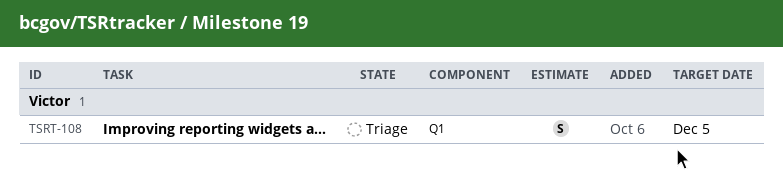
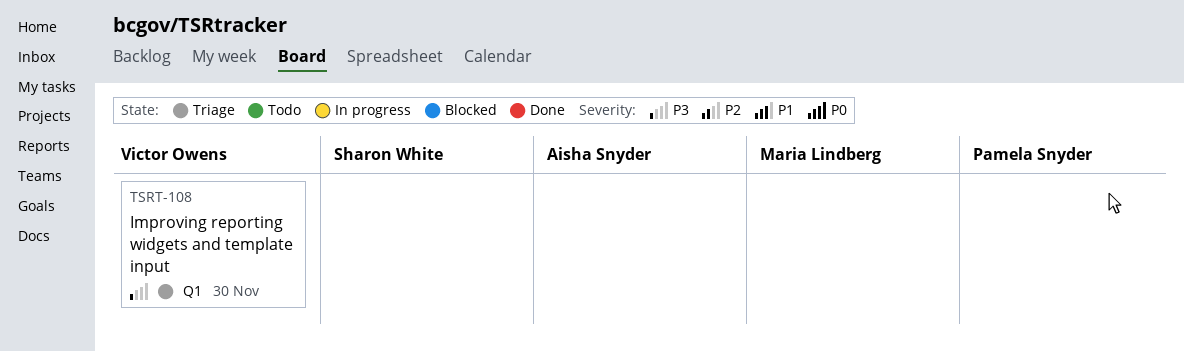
TSRT-108, due: Dec 5 -> Nov 30

